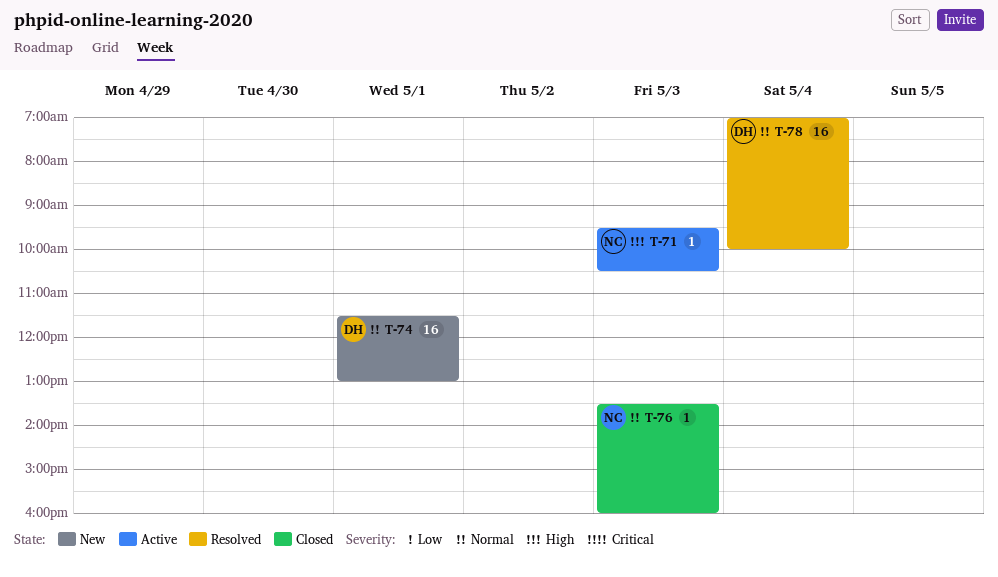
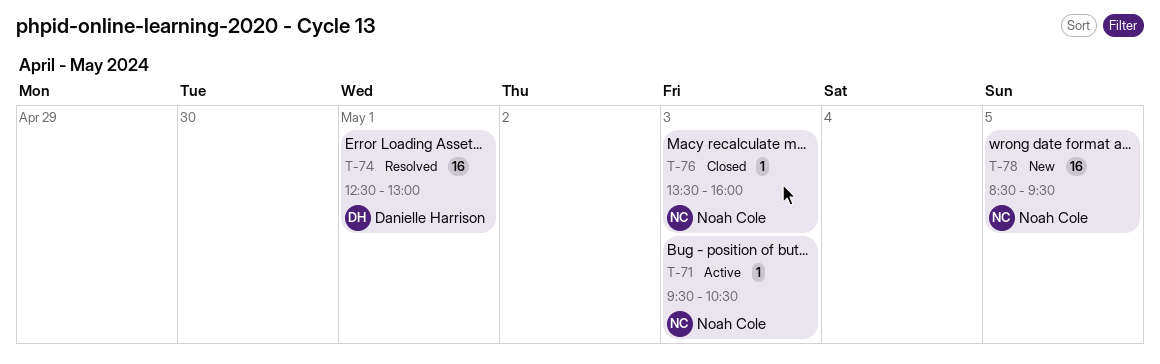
T-74, status: New -> Resolved
T-74, begins: 11:30 -> 12:30
T-78, status: Resolved -> New
T-78, owner: Danielle Harrison -> Noah Cole
T-78, day: May 4 -> May 5
T-78, begins: 07:00 -> 08:30
T-78, ends: 10:00 -> 09:30

